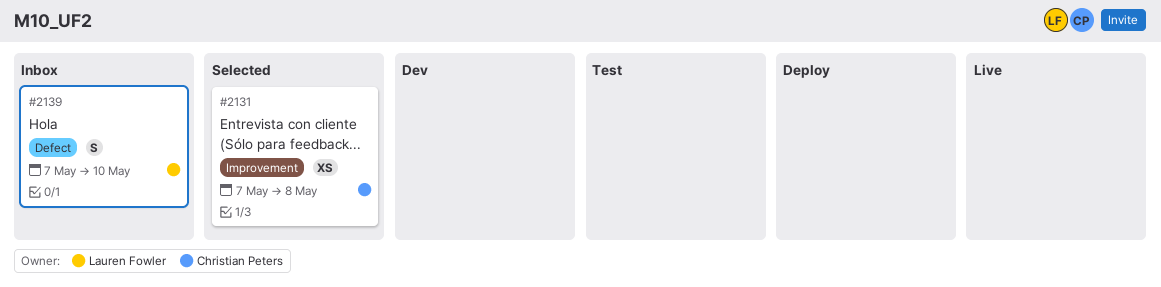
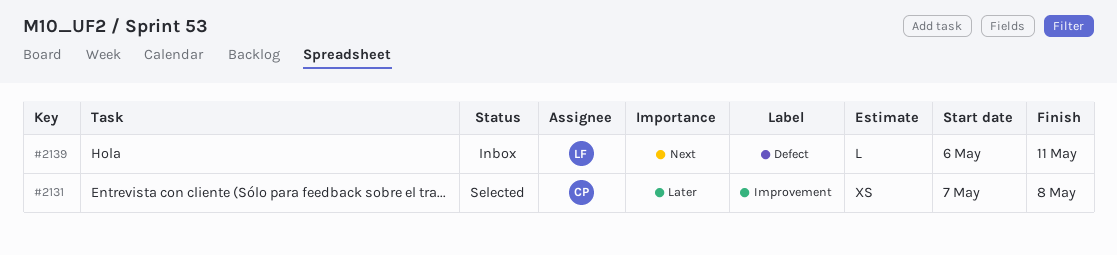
#2139, estimate: S -> L
#2139, start: May 7 -> May 6
#2139, due: May 10 -> May 11

